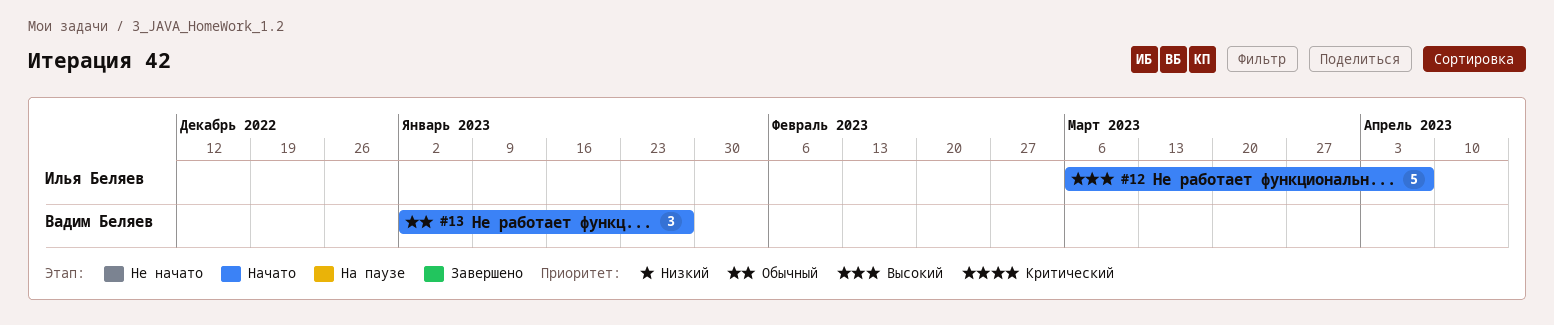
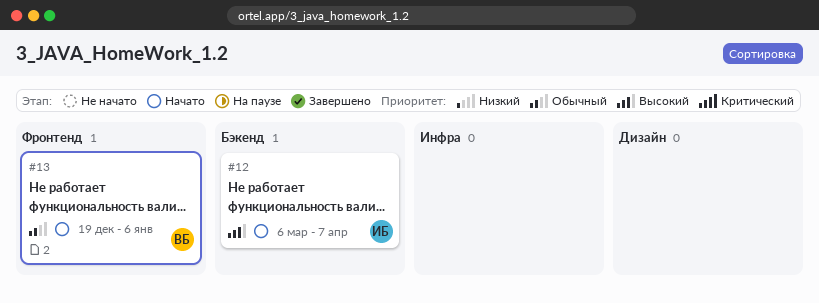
#13, start: Jan 2 -> Dec 19
#13, due: Jan 27 -> Jan 6

